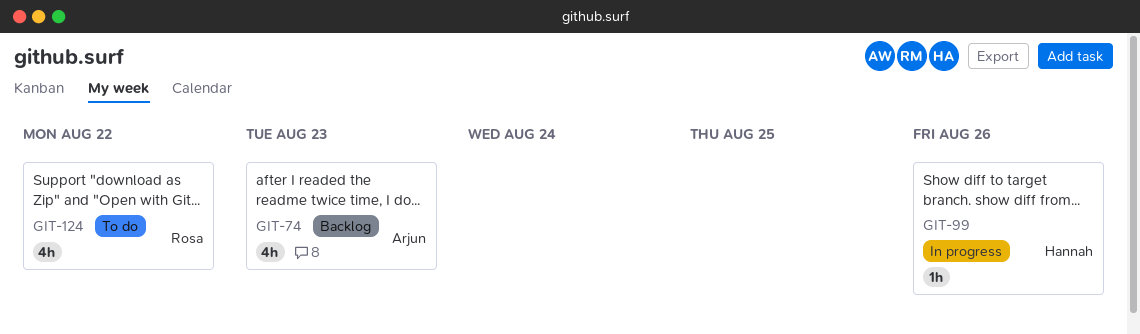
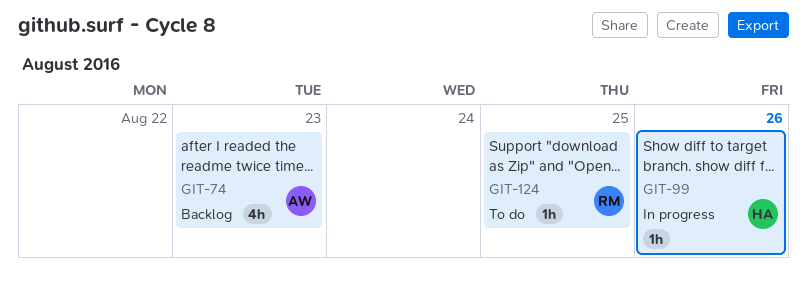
GIT-124, estimate: 4h -> 1h
GIT-124, due: Aug 22 -> Aug 25

